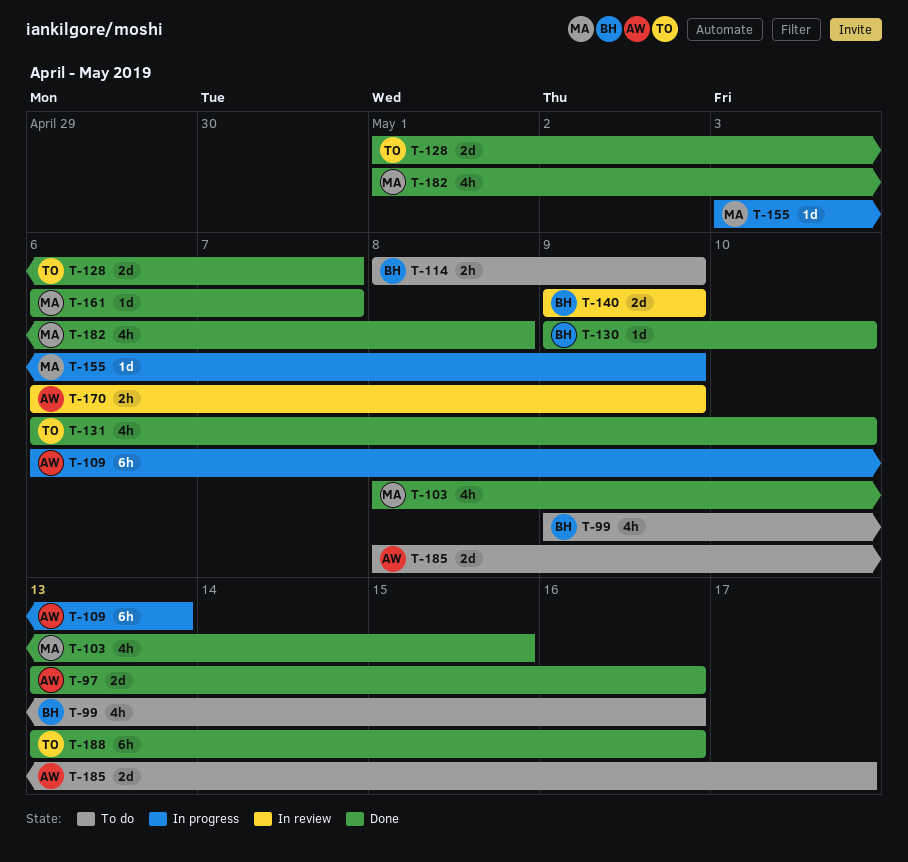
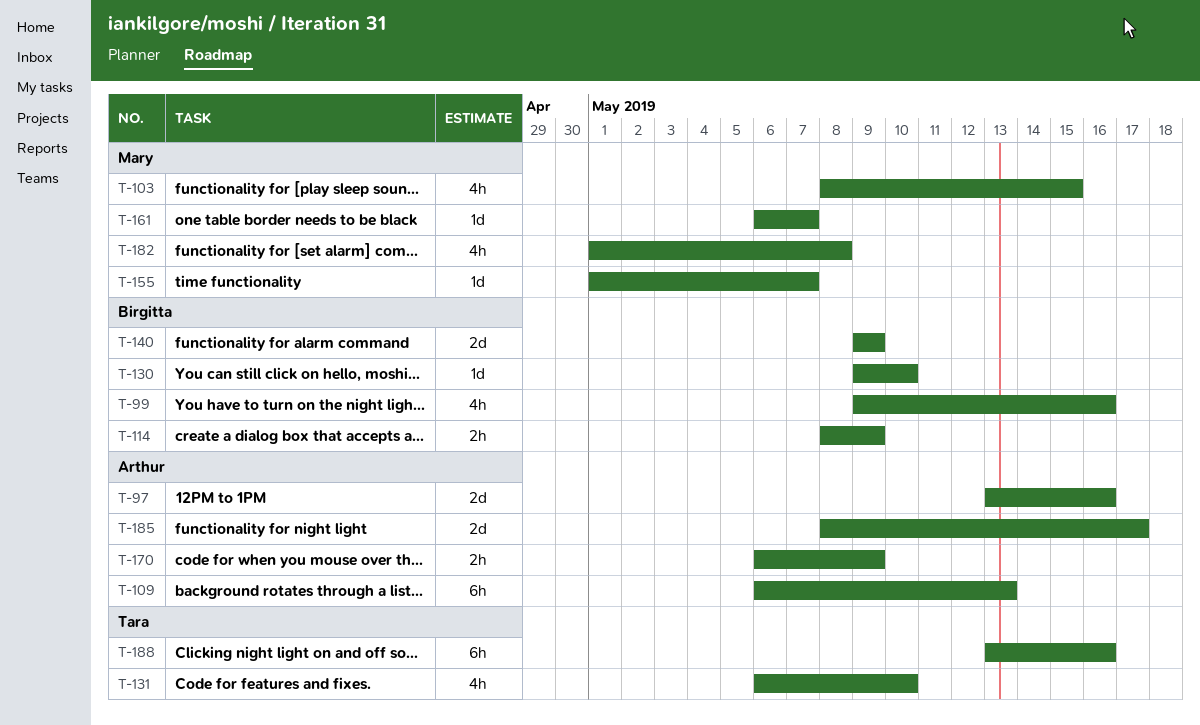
T-128: present -> none
T-155, start: May 3 -> May 1
T-155, due: May 9 -> May 7

